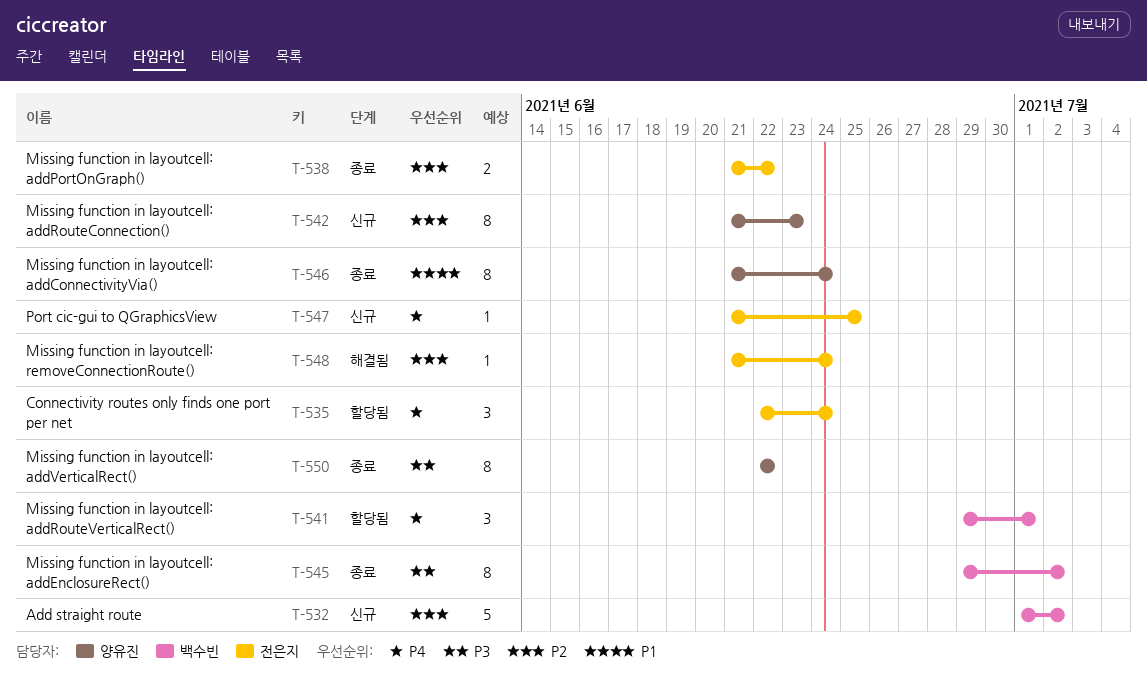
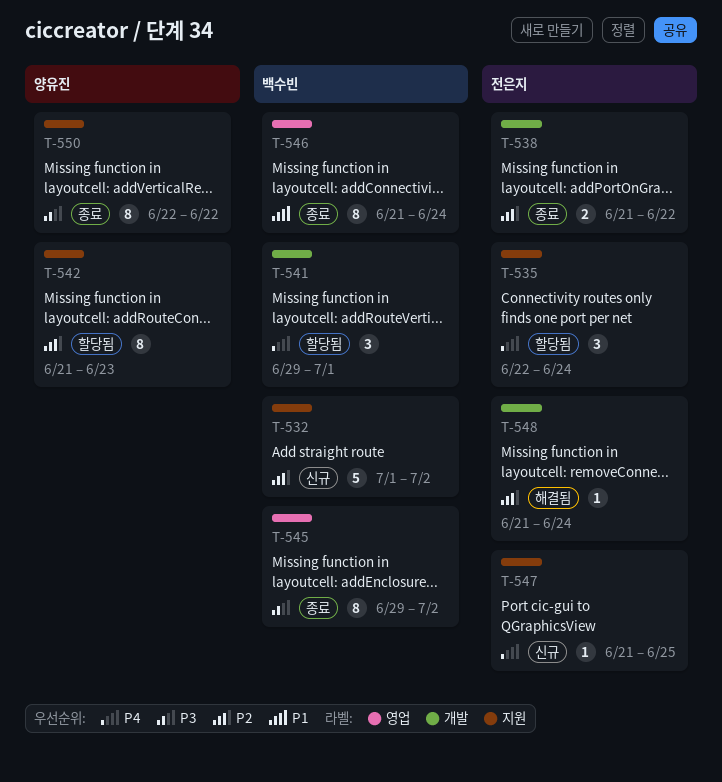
T-542, status: 신규 -> 할당됨
T-546, owner: 양유진 -> 백수빈

